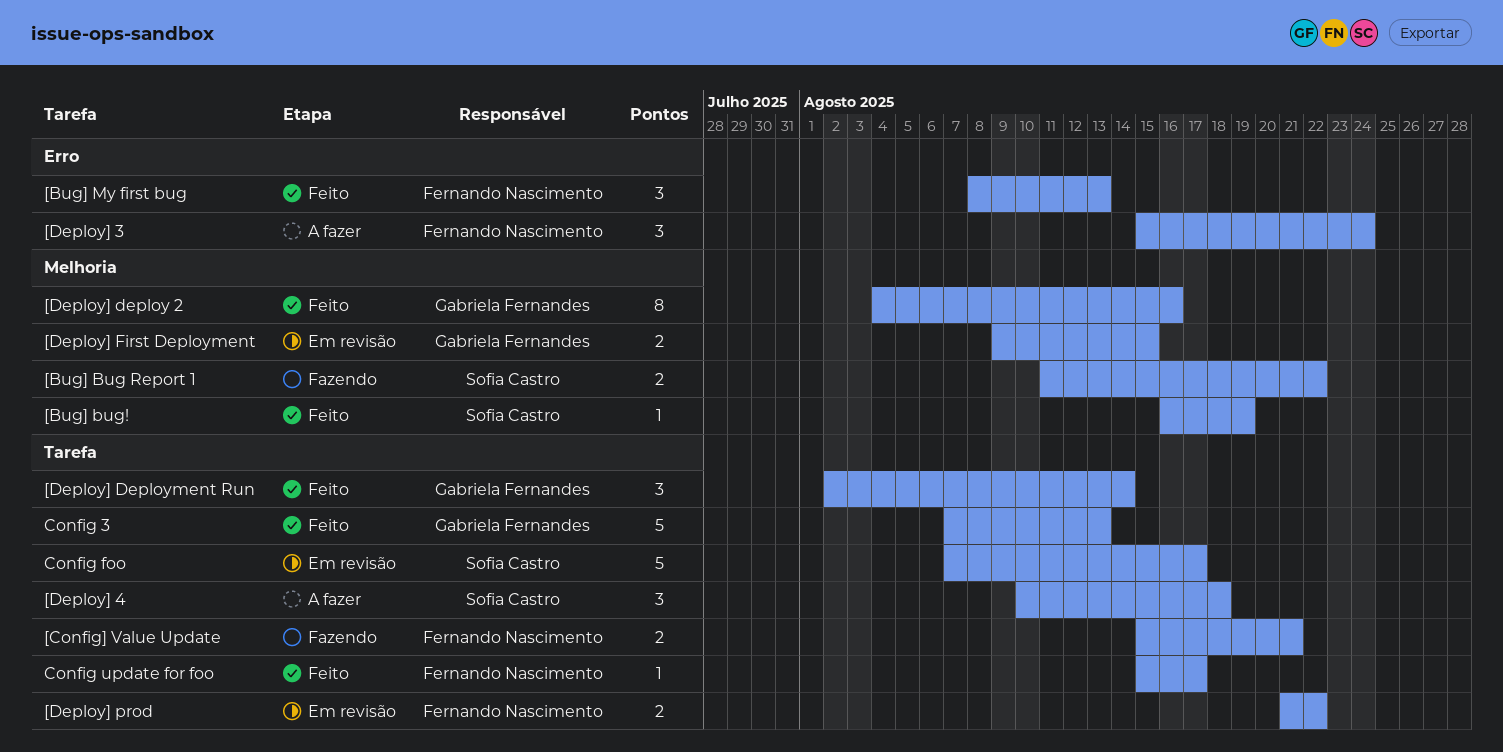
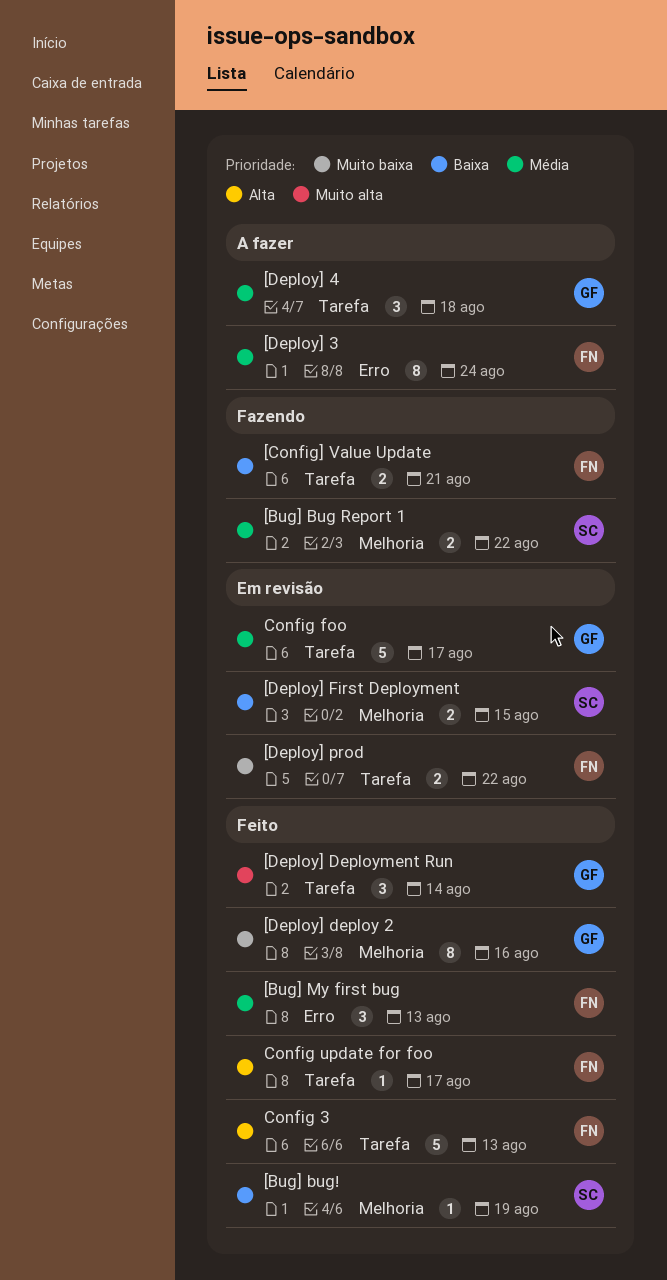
[Deploy] 3, estimate: 3 -> 8
[Deploy] 4, owner: Sofia Castro -> Gabriela Fernandes
[Deploy] First Deployment, owner: Gabriela Fernandes -> Sofia Castro
Config 3, owner: Gabriela Fernandes -> Fernando Nascimento
Config foo, owner: Sofia Castro -> Gabriela Fernandes

